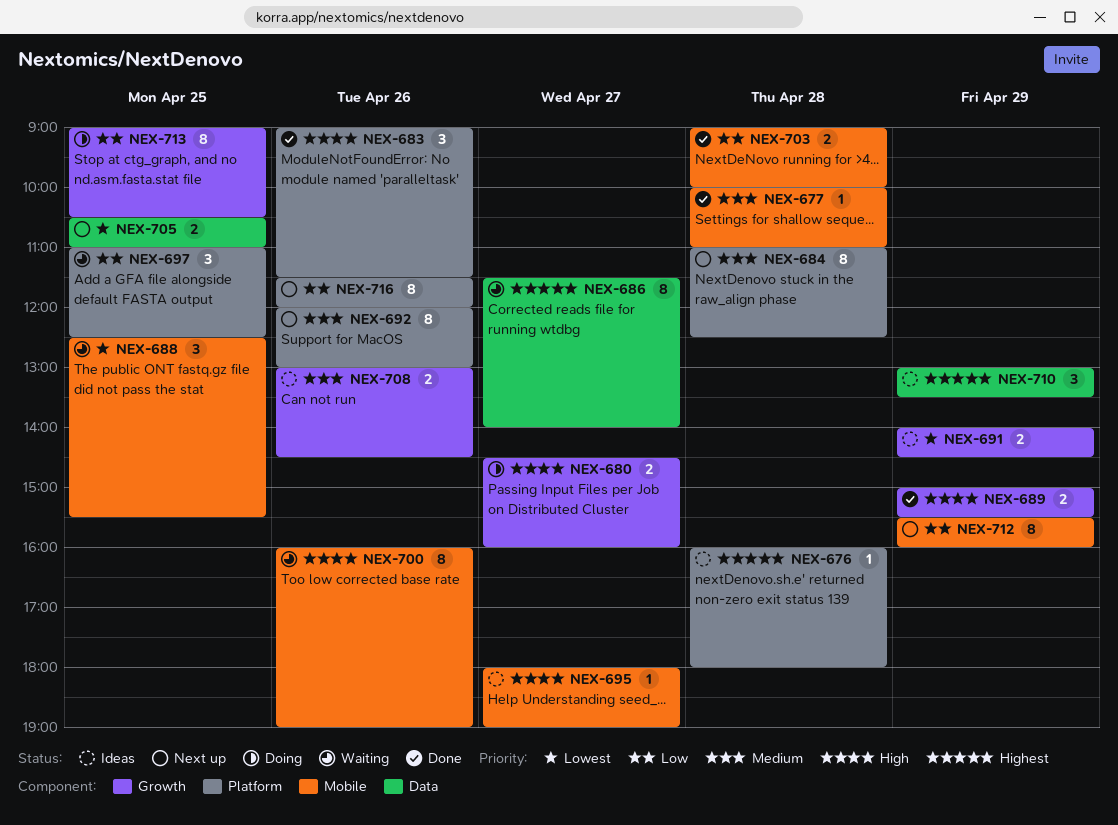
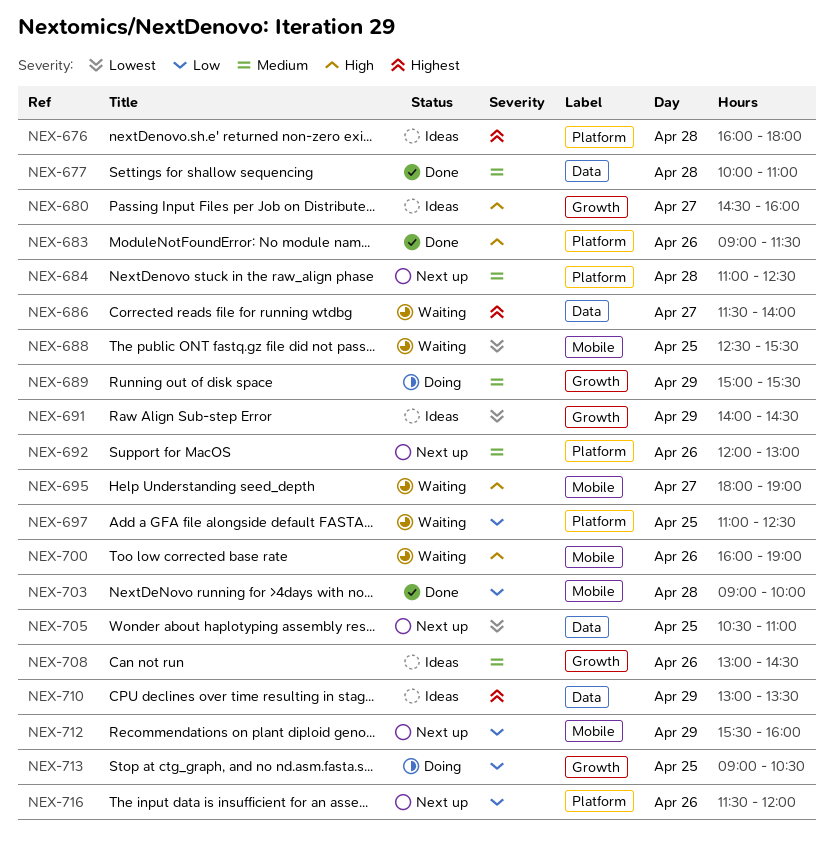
NEX-677, label: Mobile -> Data
NEX-680, status: Doing -> Ideas
NEX-689, status: Done -> Doing
NEX-689, priority: High -> Medium
NEX-695, status: Ideas -> Waiting

